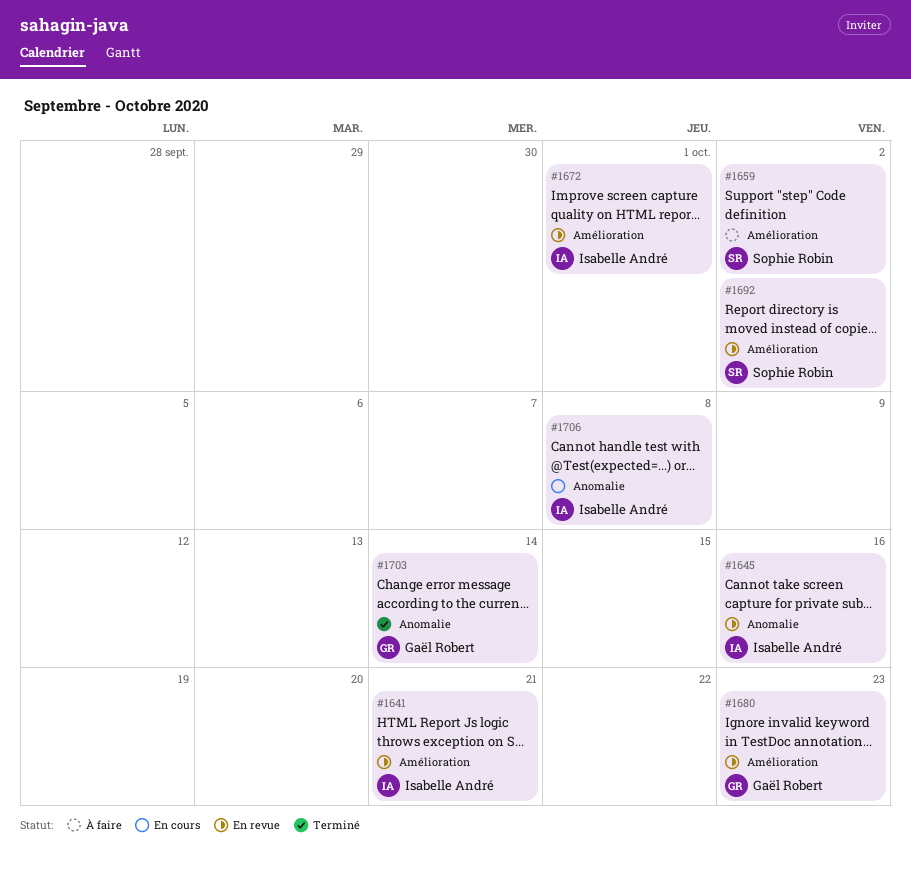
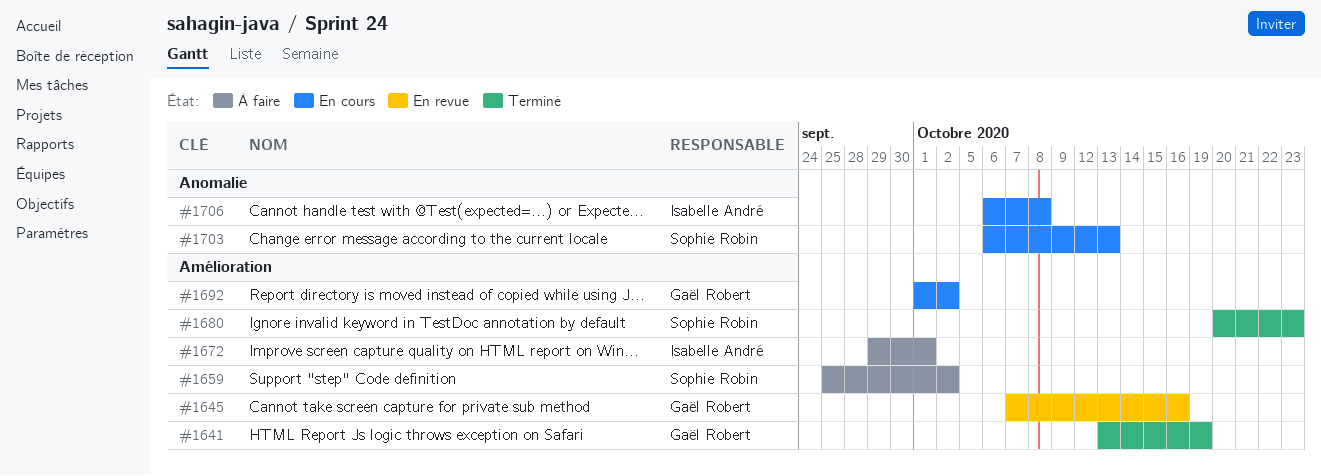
#1641, status: En revue -> Terminé
#1641, owner: Isabelle André -> Gaël Robert
#1641, due: Oct 21 -> Oct 19
#1645, owner: Isabelle André -> Gaël Robert
#1645, label: Anomalie -> Amélioration
#1672, status: En revue -> À faire
#1680, status: En revue -> Terminé
#1680, owner: Gaël Robert -> Sophie Robin
#1692, status: En revue -> En cours
#1692, owner: Sophie Robin -> Gaël Robert
#1703, status: Terminé -> En cours
#1703, owner: Gaël Robert -> Sophie Robin
#1703, due: Oct 14 -> Oct 13

